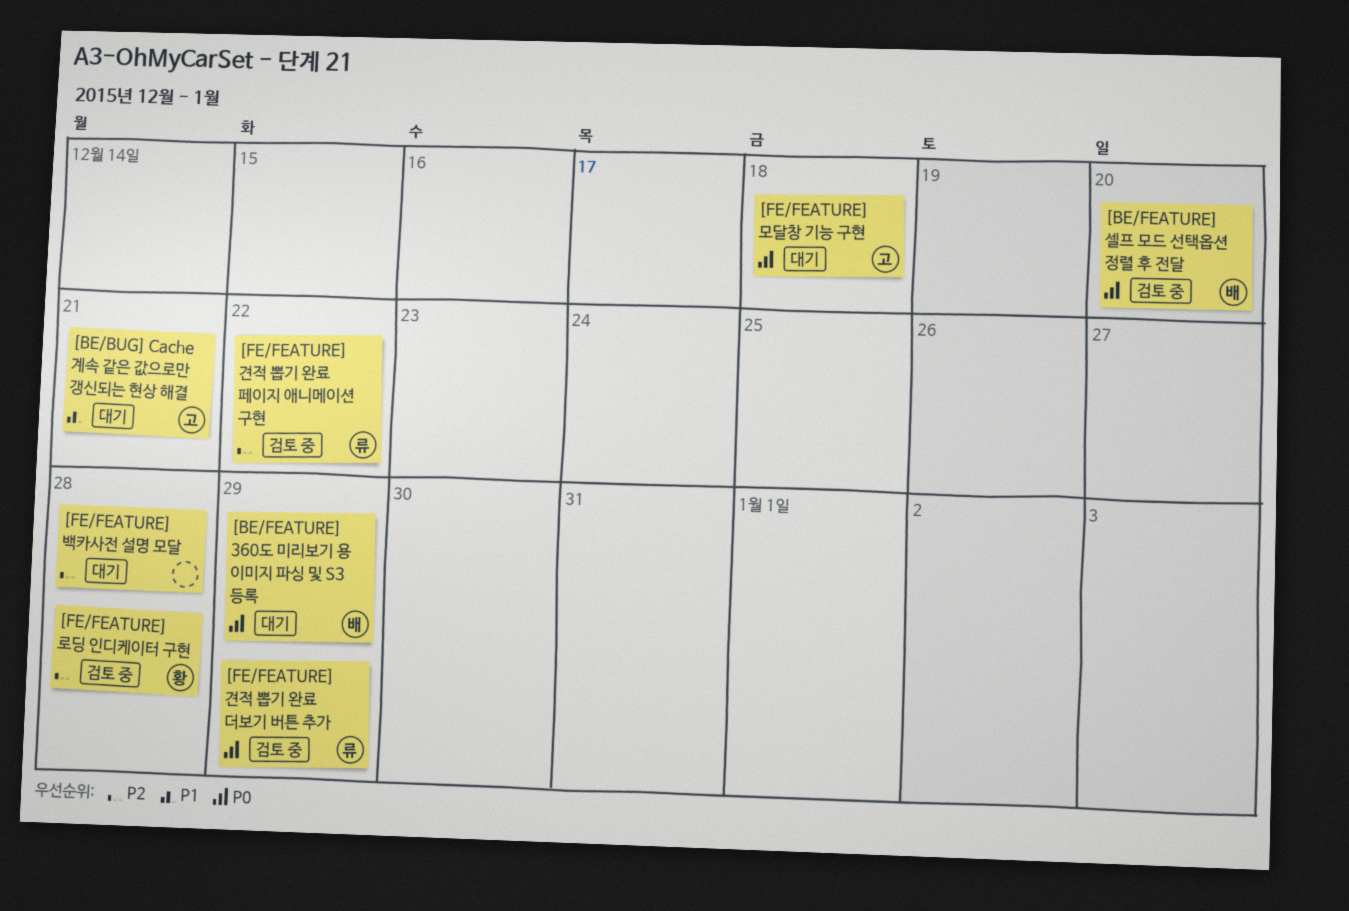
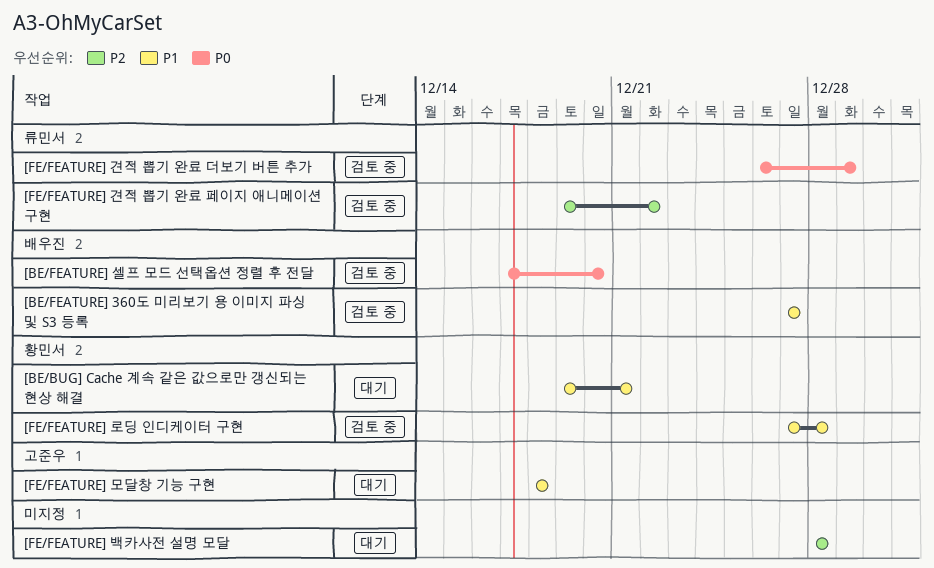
[BE/BUG] Cache 계속 같은 값으로만 갱신되는 현상 해결, owner: 고준우 -> 황민서
[BE/FEATURE] 360도 미리보기 용 이미지 파싱 및 S3 등록, status: 대기 -> 검토 중
[BE/FEATURE] 360도 미리보기 용 이미지 파싱 및 S3 등록, priority: P0 -> P1
[BE/FEATURE] 360도 미리보기 용 이미지 파싱 및 S3 등록, due: Dec 29 -> Dec 27
[FE/FEATURE] 로딩 인디케이터 구현, priority: P2 -> P1
[FE/FEATURE] 모달창 기능 구현, priority: P0 -> P1

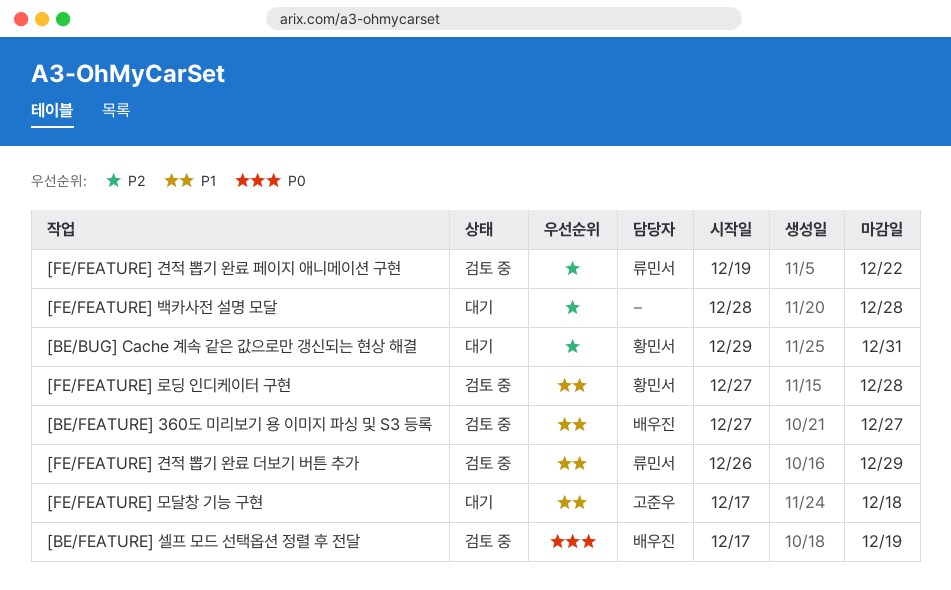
[BE/BUG] Cache 계속 같은 값으로만 갱신되는 현상 해결, priority: P1 -> P2
[BE/BUG] Cache 계속 같은 값으로만 갱신되는 현상 해결, start: Dec 19 -> Dec 29
[BE/BUG] Cache 계속 같은 값으로만 갱신되는 현상 해결, due: Dec 21 -> Dec 31
[BE/FEATURE] 셀프 모드 선택옵션 정렬 후 전달, due: Dec 20 -> Dec 19
[FE/FEATURE] 견적 뽑기 완료 더보기 버튼 추가, priority: P0 -> P1
[FE/FEATURE] 모달창 기능 구현, start: Dec 18 -> Dec 17

